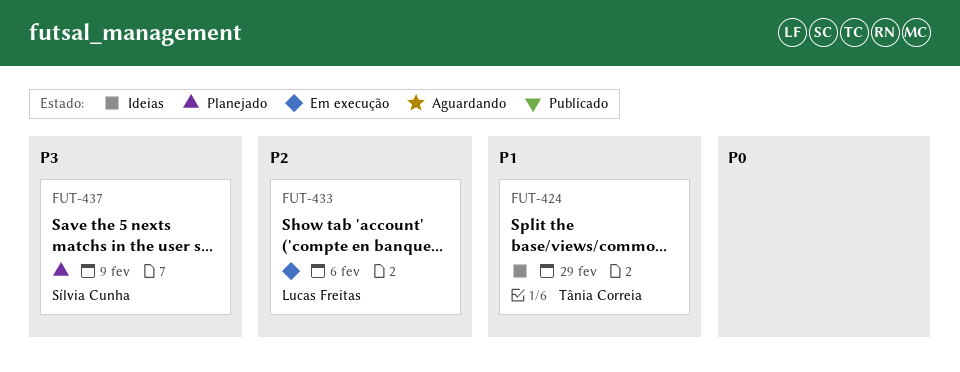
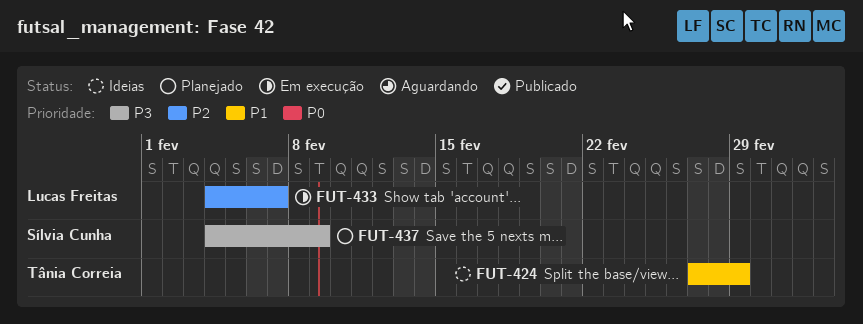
FUT-433, due: Feb 6 -> Feb 7

